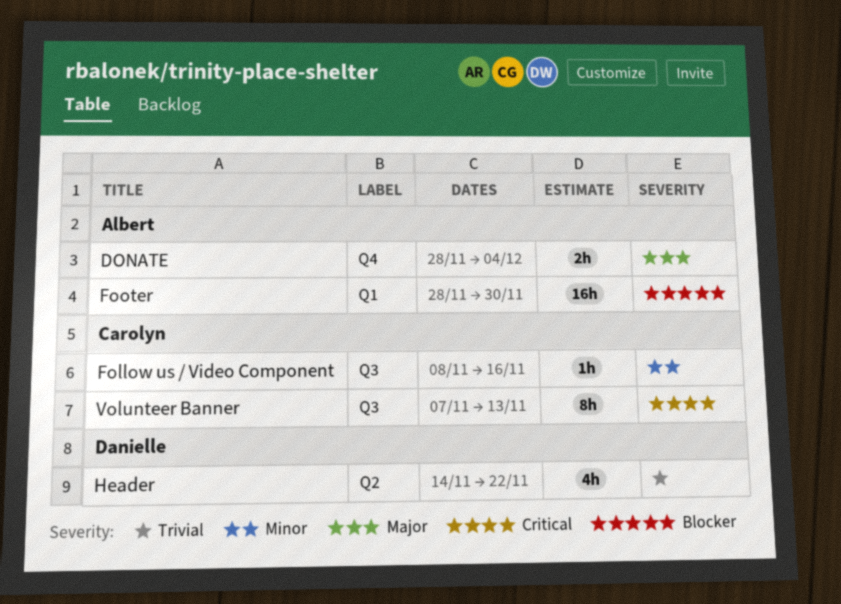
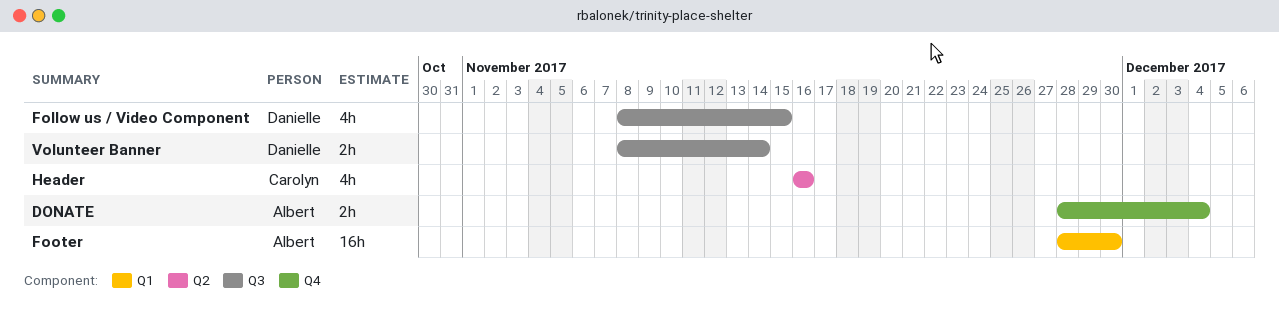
Follow us / Video Component, owner: Carolyn -> Danielle
Follow us / Video Component, estimate: 1h -> 4h
Follow us / Video Component, due: Nov 16 -> Nov 15
Header, owner: Danielle -> Carolyn
Header, start: Nov 14 -> Nov 16
Header, due: Nov 22 -> Nov 16
Volunteer Banner, owner: Carolyn -> Danielle
Volunteer Banner, estimate: 8h -> 2h
Volunteer Banner, start: Nov 7 -> Nov 8
Volunteer Banner, due: Nov 13 -> Nov 14

